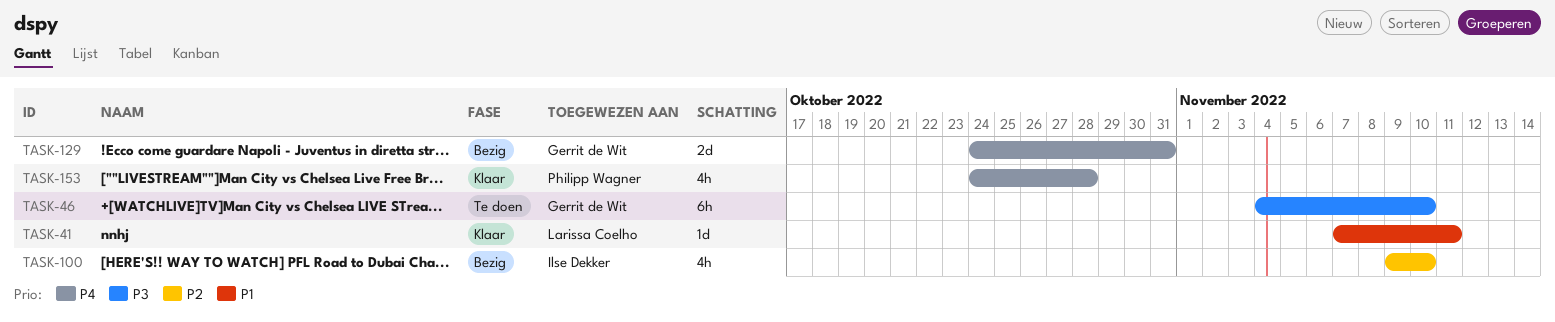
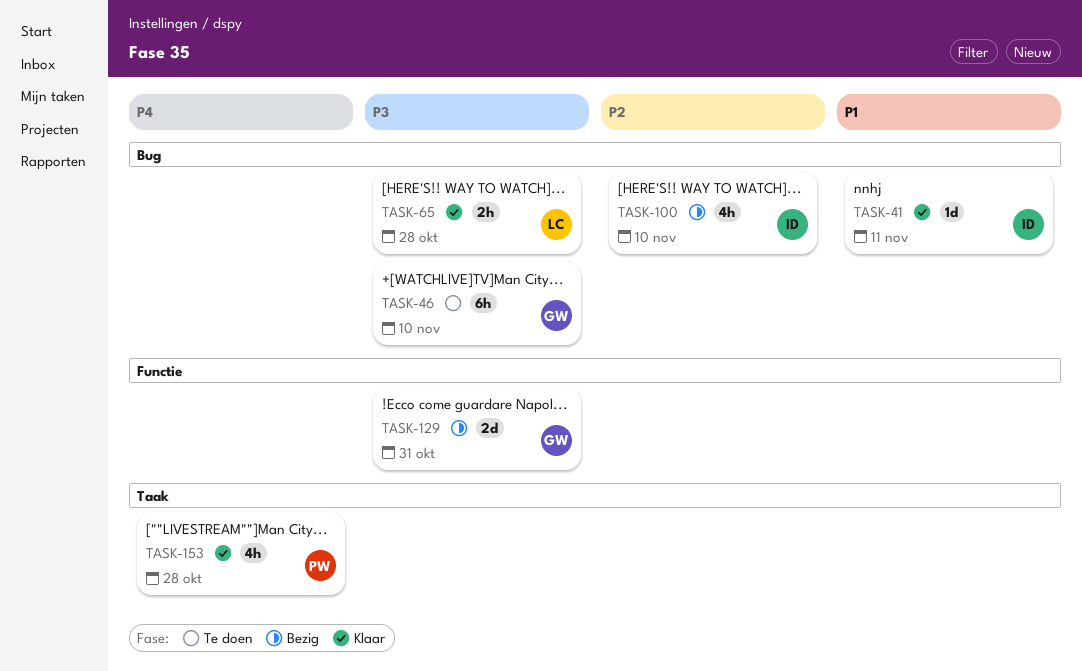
TASK-41, owner: Larissa Coelho -> Ilse Dekker
TASK-65: none -> present
TASK-129, priority: P4 -> P3

